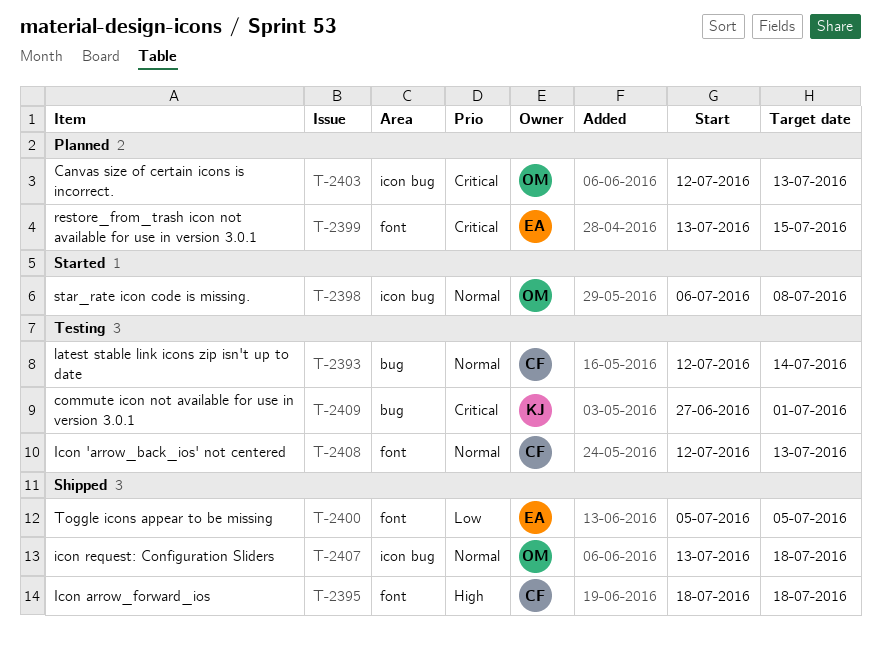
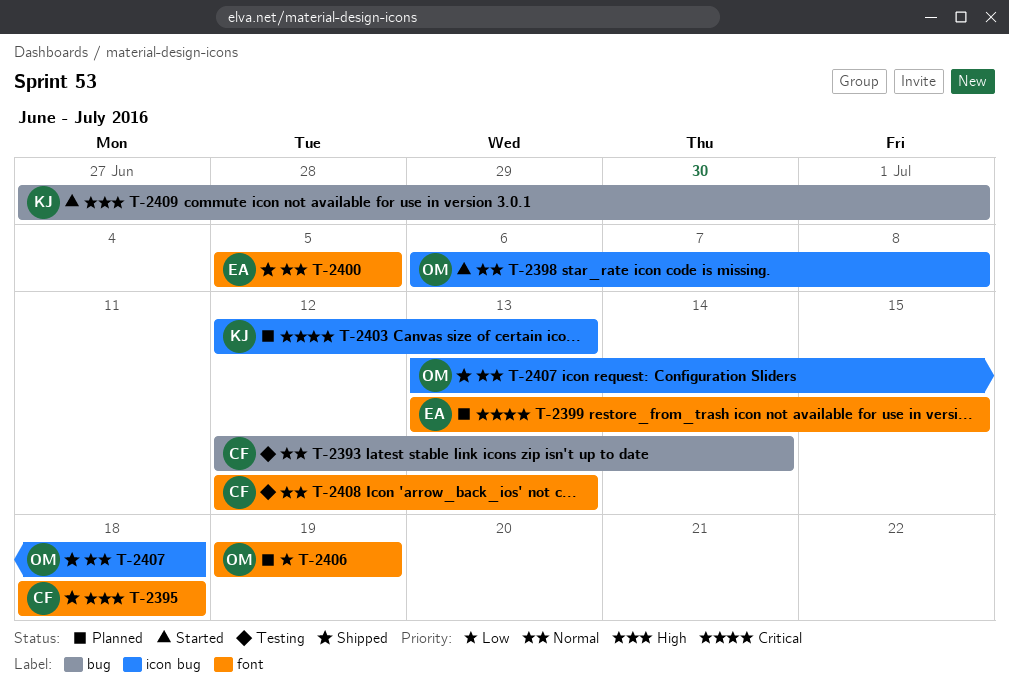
T-2400, priority: Low -> Normal
T-2403, owner: OM -> KJ
T-2406: none -> present
T-2409, status: Testing -> Started
T-2409, priority: Critical -> High

